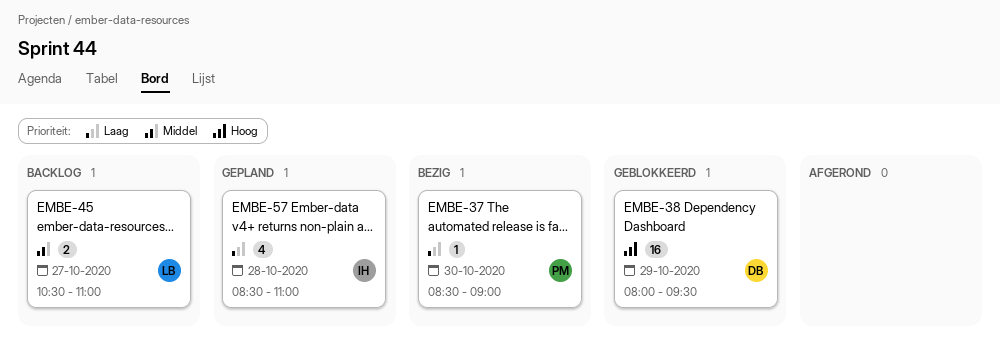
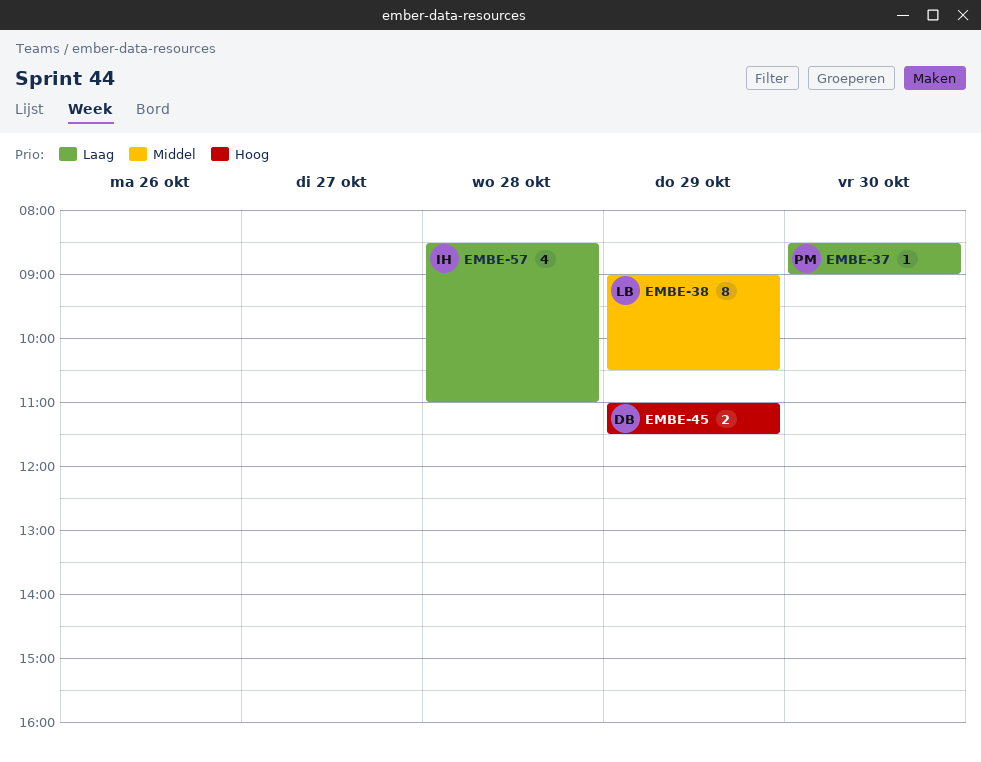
EMBE-38, owner: DB -> LB
EMBE-38, priority: Hoog -> Middel
EMBE-38, estimate: 16 -> 8
EMBE-38, begins: 08:00 -> 09:00
EMBE-38, ends: 09:30 -> 10:30
EMBE-45, owner: LB -> DB
EMBE-45, priority: Middel -> Hoog
EMBE-45, day: Oct 27 -> Oct 29
EMBE-45, begins: 10:30 -> 11:00
EMBE-45, ends: 11:00 -> 11:30

